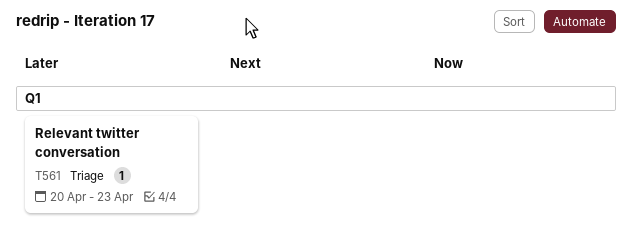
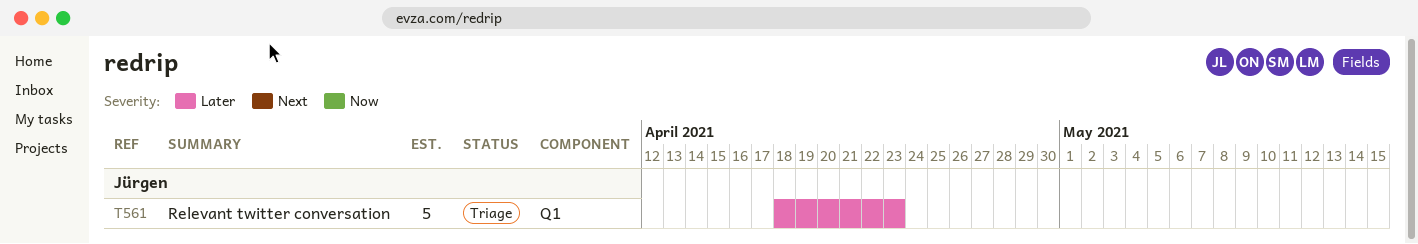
T561, estimate: 1 -> 5
T561, start: Apr 20 -> Apr 18

